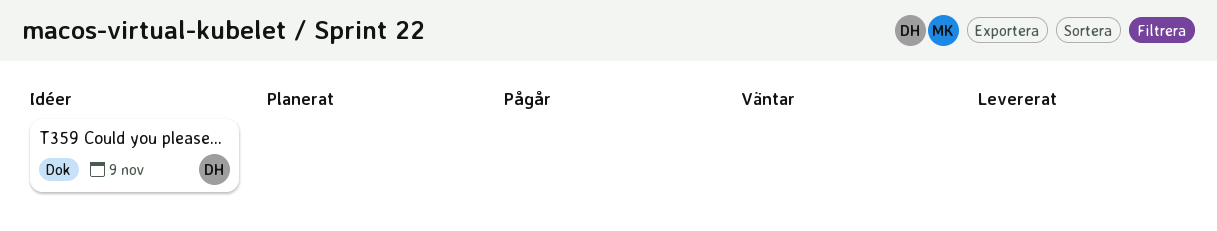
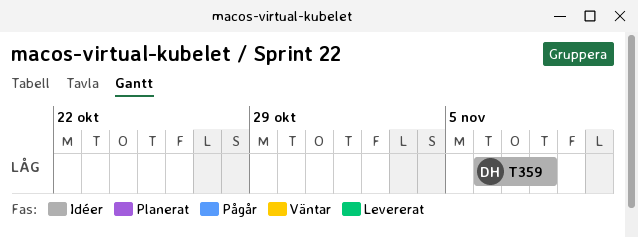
T359, due: Nov 9 -> Nov 8

